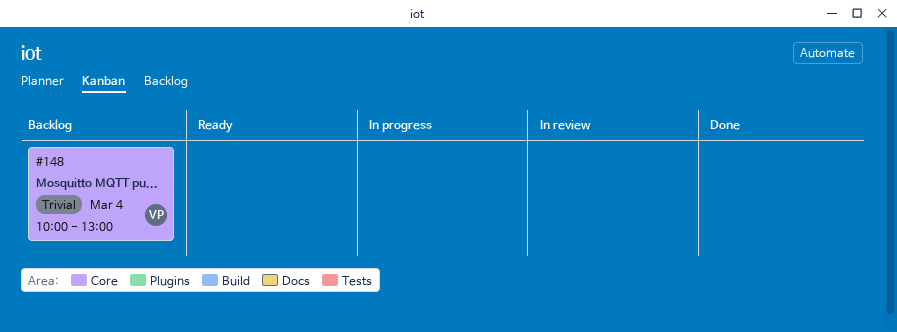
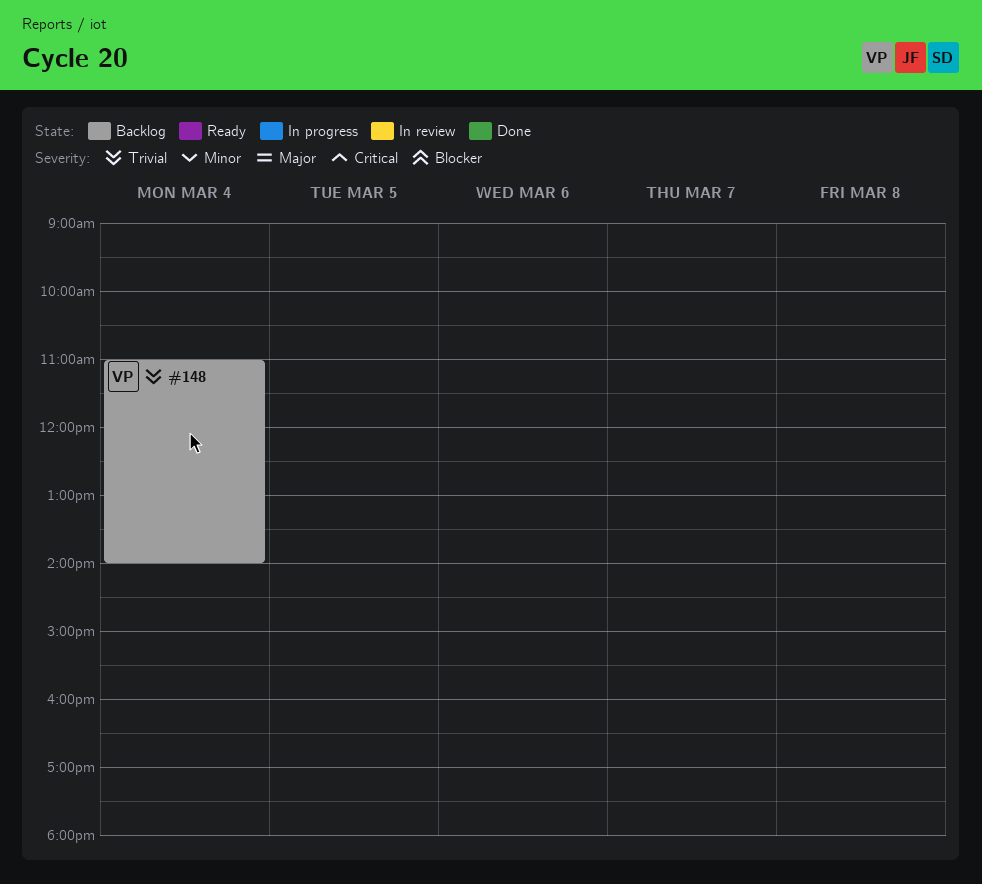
#148, begins: 10:00 -> 11:00
#148, ends: 13:00 -> 14:00

